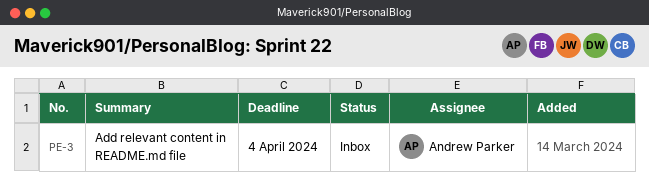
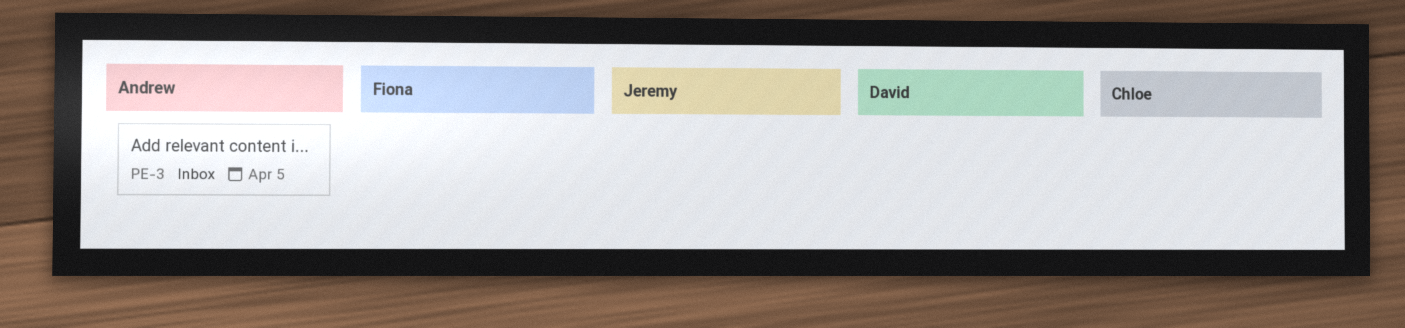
PE-3, due: Apr 4 -> Apr 5

